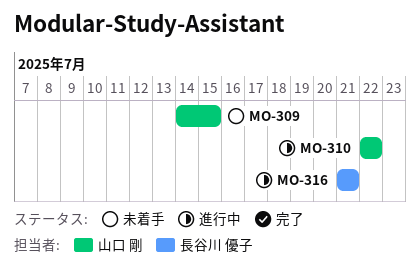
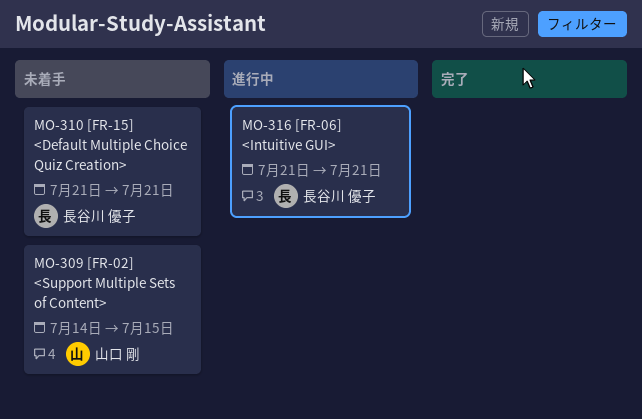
MO-310, status: 進行中 -> 未着手
MO-310, owner: 山口 剛 -> 長谷川 優子
MO-310, start: Jul 22 -> Jul 21
MO-310, due: Jul 22 -> Jul 21

